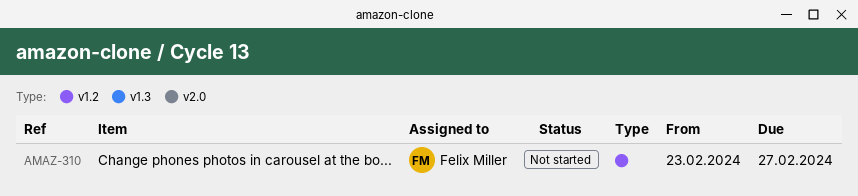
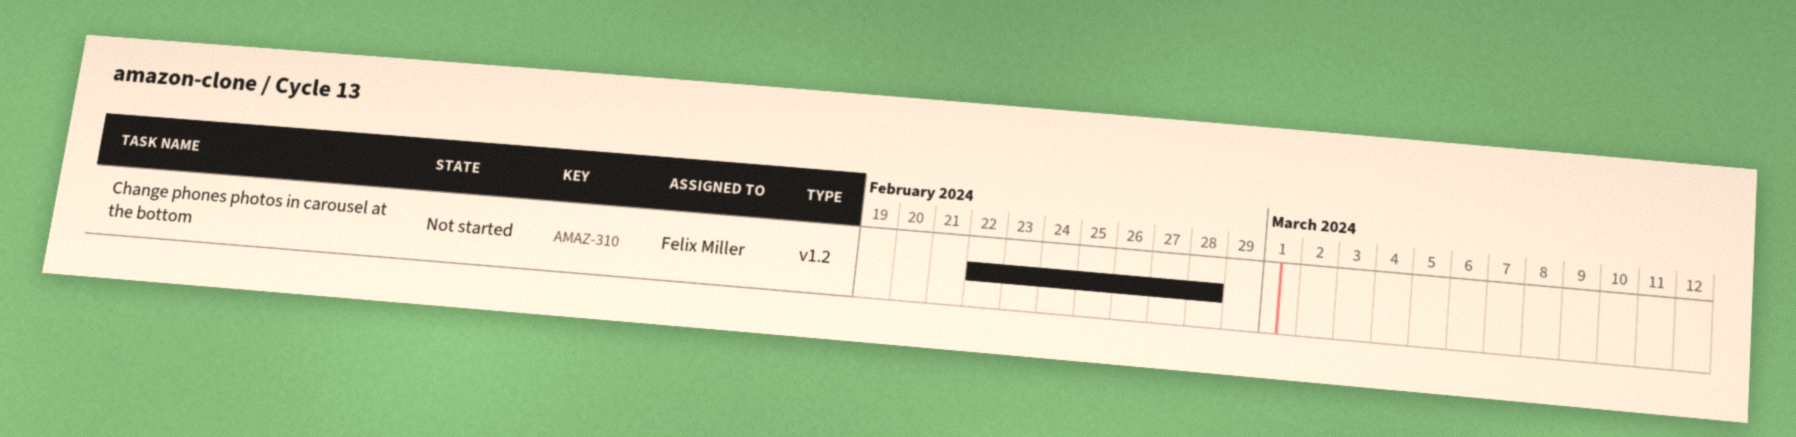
AMAZ-310, start: Feb 23 -> Feb 22
AMAZ-310, due: Feb 27 -> Feb 28

